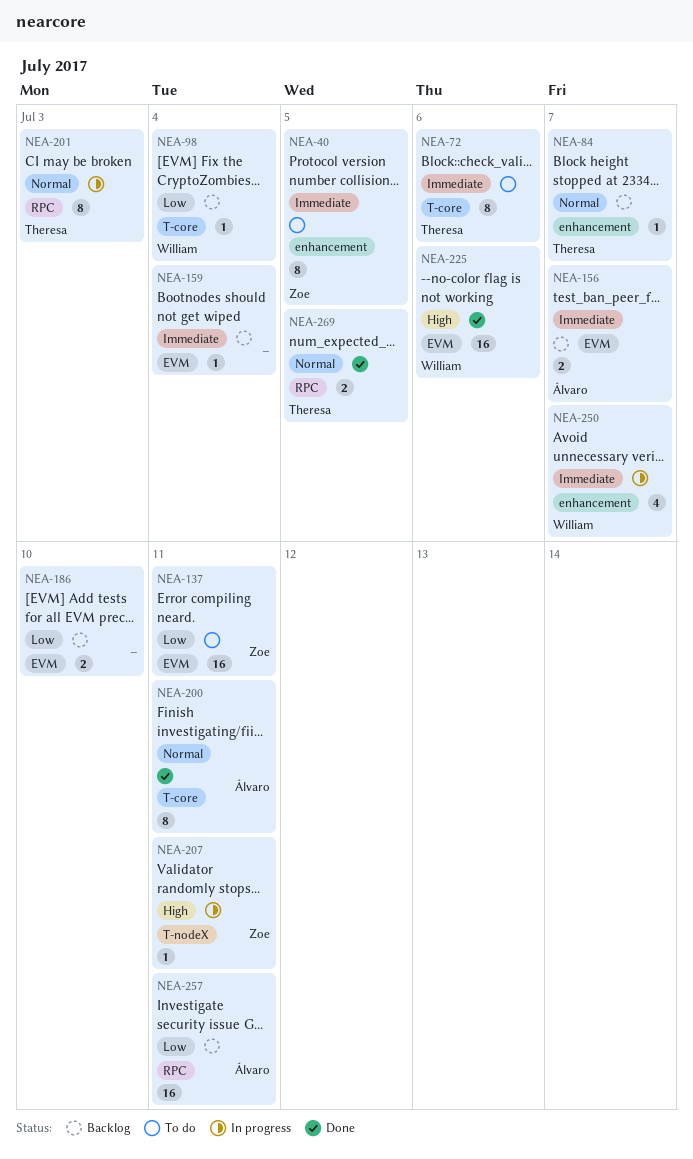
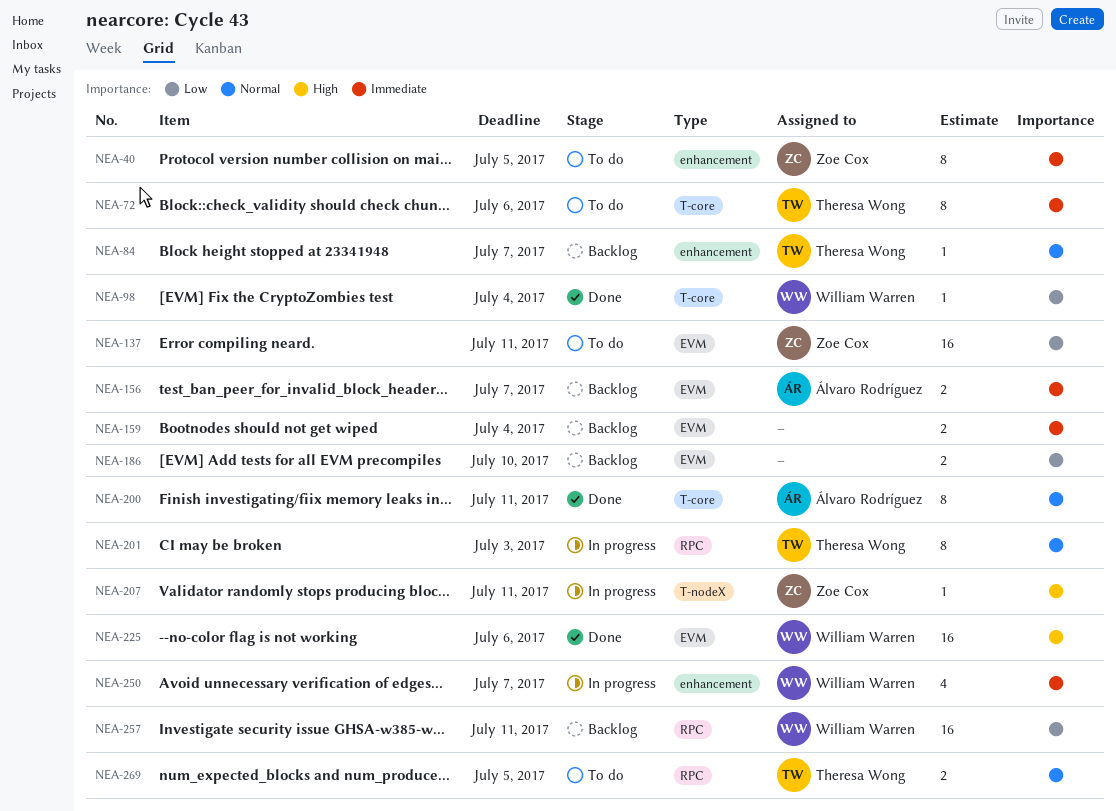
NEA-98, status: Backlog -> Done
NEA-159, estimate: 1 -> 2
NEA-257, owner: Álvaro Rodríguez -> William Warren
NEA-269, status: Done -> To do

